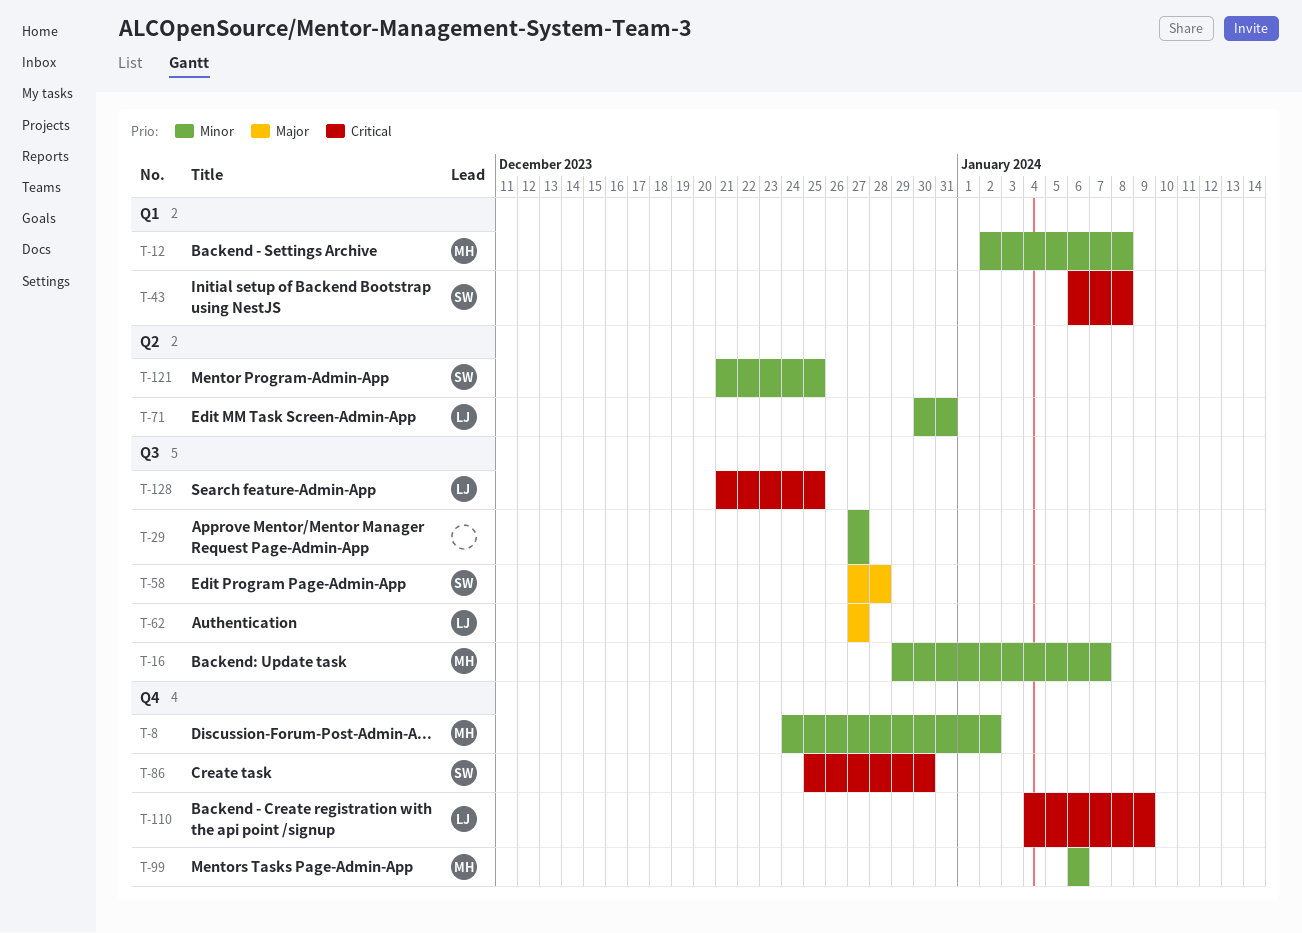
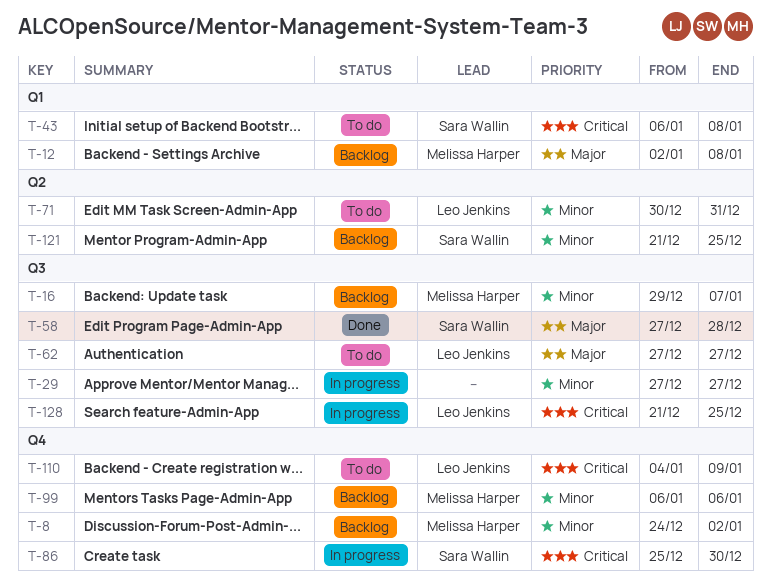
T-12, priority: Minor -> Major

